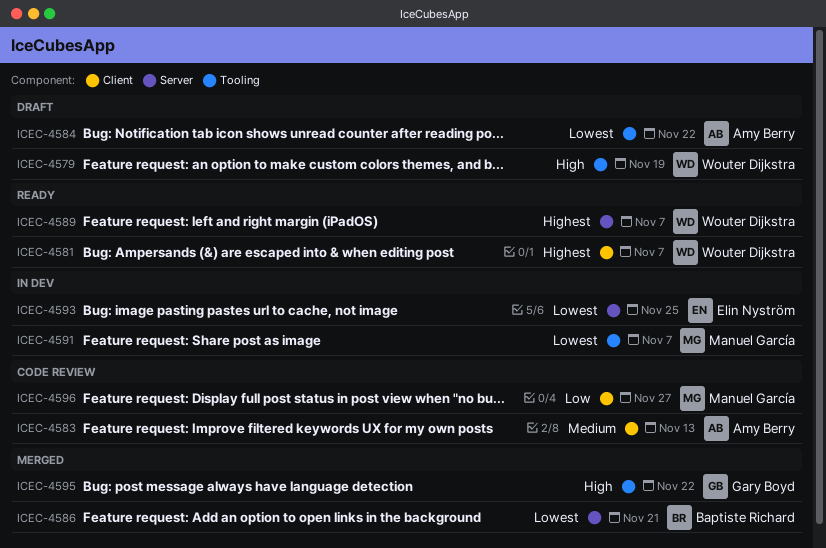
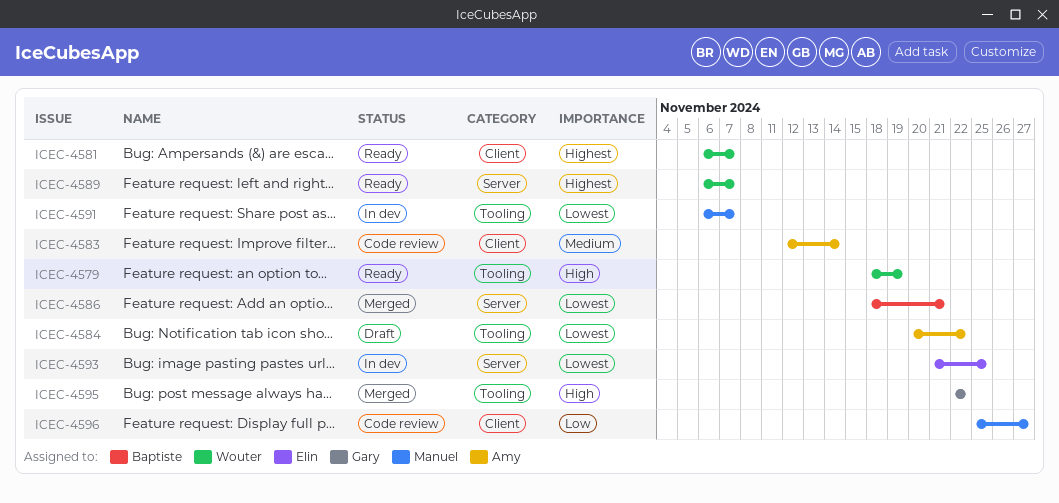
ICEC-4579, status: Draft -> Ready
ICEC-4583, due: Nov 13 -> Nov 14

